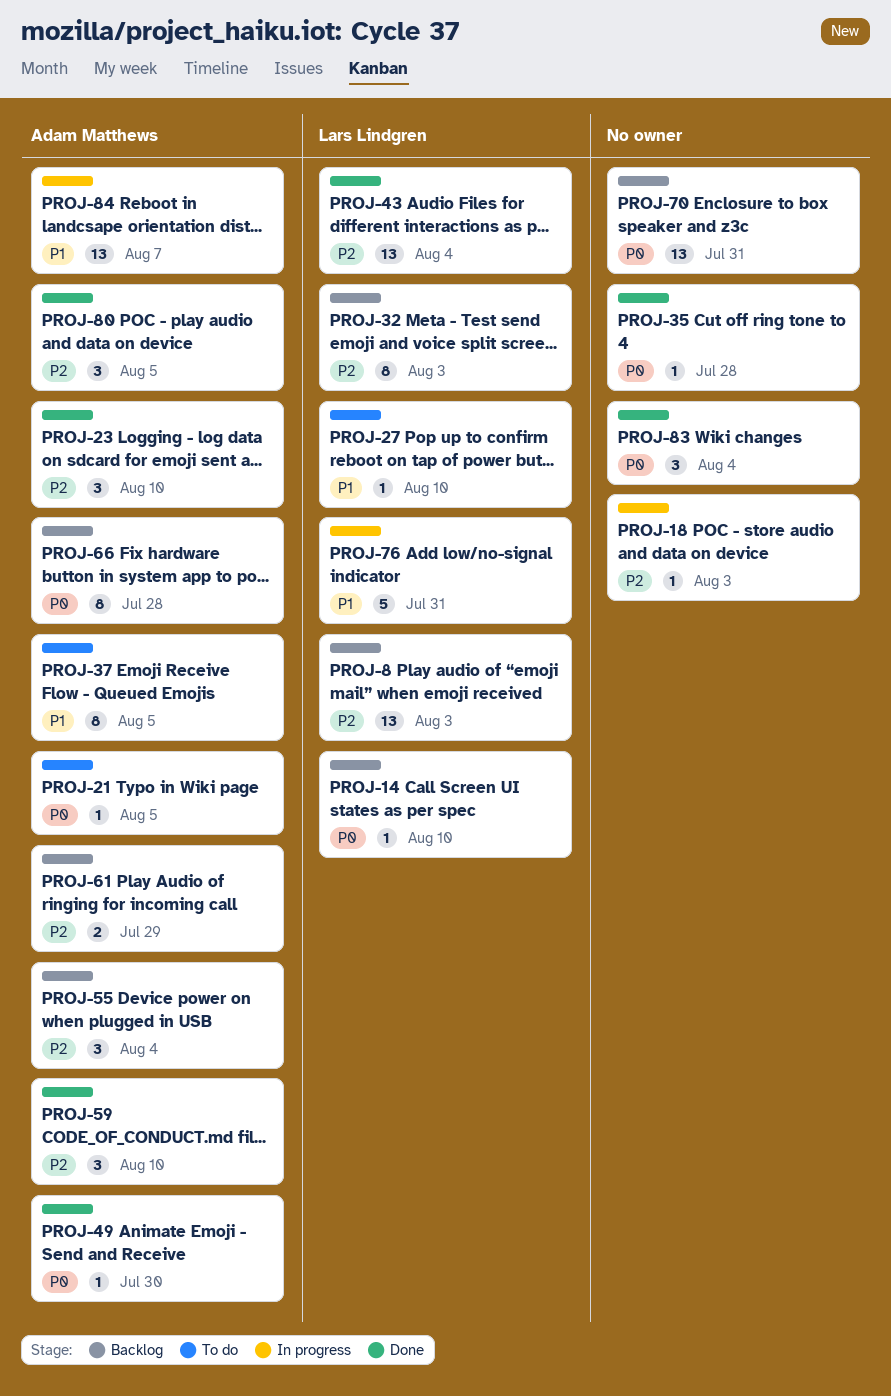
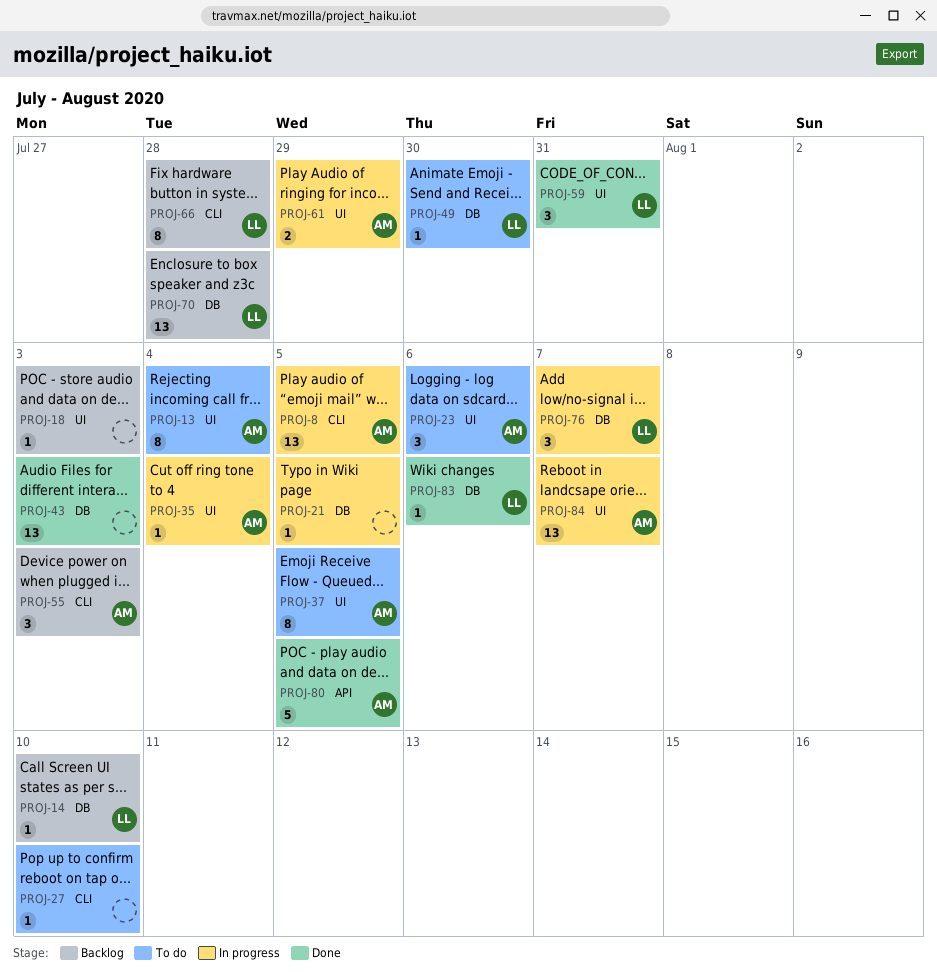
PROJ-8, status: Backlog -> In progress
PROJ-8, owner: Lars Lindgren -> Adam Matthews
PROJ-8, due: Aug 3 -> Aug 5
PROJ-13: none -> present
PROJ-18, status: In progress -> Backlog
PROJ-21, status: To do -> In progress
PROJ-21, owner: Adam Matthews -> none
PROJ-23, status: Done -> To do
PROJ-23, due: Aug 10 -> Aug 6
PROJ-27, owner: Lars Lindgren -> none
PROJ-32: present -> none
PROJ-35, status: Done -> In progress
PROJ-35, owner: none -> Adam Matthews
PROJ-35, due: Jul 28 -> Aug 4
PROJ-43, owner: Lars Lindgren -> none
PROJ-43, due: Aug 4 -> Aug 3
PROJ-49, status: Done -> To do
PROJ-49, owner: Adam Matthews -> Lars Lindgren
PROJ-55, due: Aug 4 -> Aug 3
PROJ-59, owner: Adam Matthews -> Lars Lindgren
PROJ-59, due: Aug 10 -> Jul 31
PROJ-61, status: Backlog -> In progress
PROJ-66, owner: Adam Matthews -> Lars Lindgren
PROJ-70, owner: none -> Lars Lindgren
PROJ-70, due: Jul 31 -> Jul 28
PROJ-76, estimate: 5 -> 3
PROJ-76, due: Jul 31 -> Aug 7
PROJ-80, estimate: 3 -> 5
PROJ-83, owner: none -> Lars Lindgren
PROJ-83, estimate: 3 -> 1
PROJ-83, due: Aug 4 -> Aug 6

